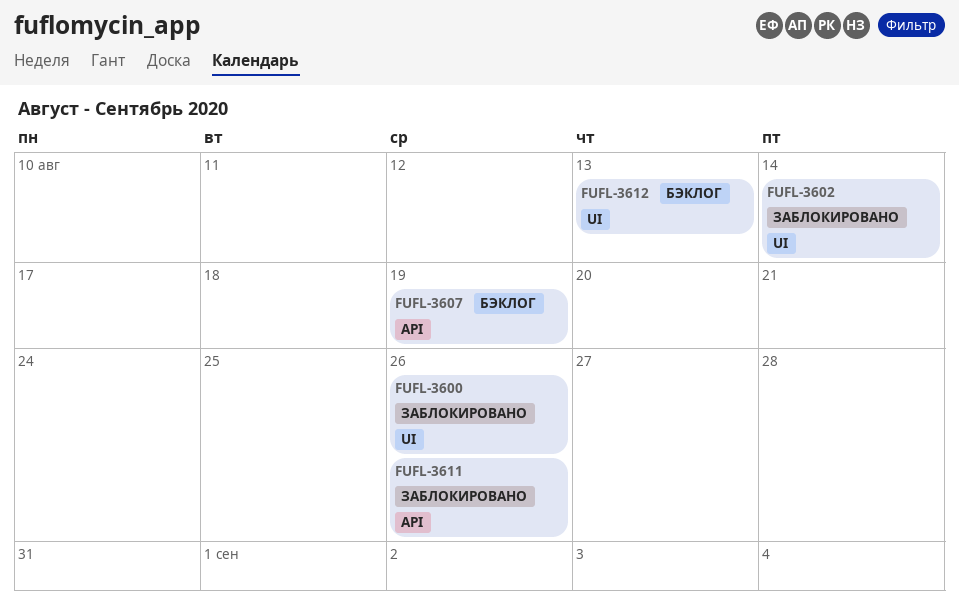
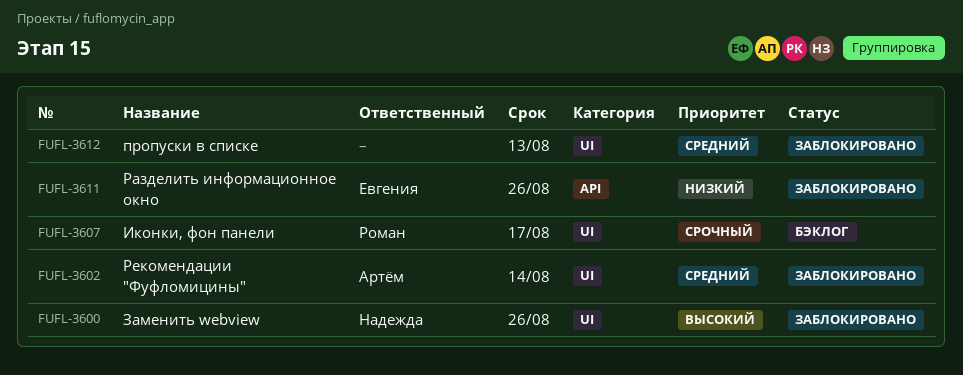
FUFL-3607, label: API -> UI
FUFL-3607, due: Aug 19 -> Aug 17
FUFL-3612, status: Бэклог -> Заблокировано

